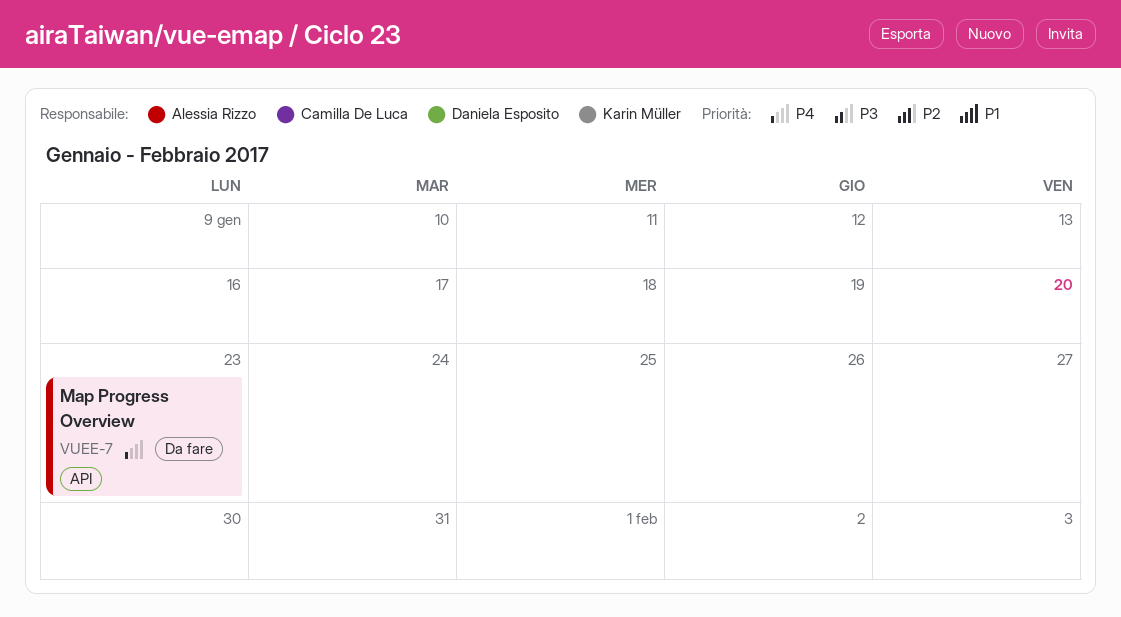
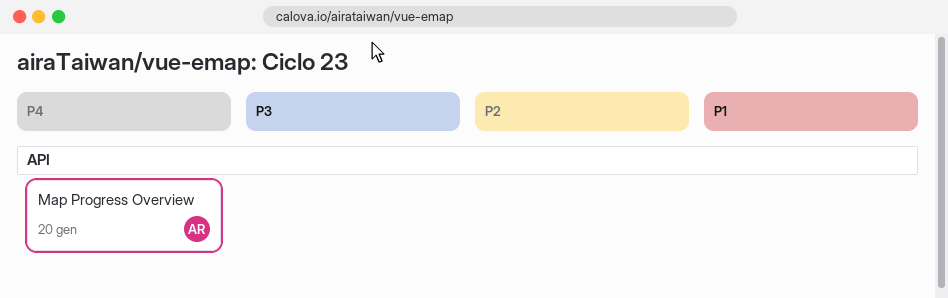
Map Progress Overview, due: Jan 23 -> Jan 20

